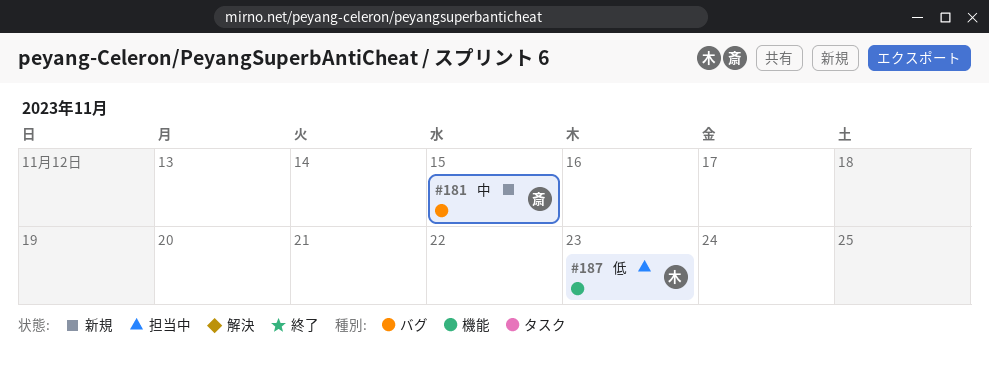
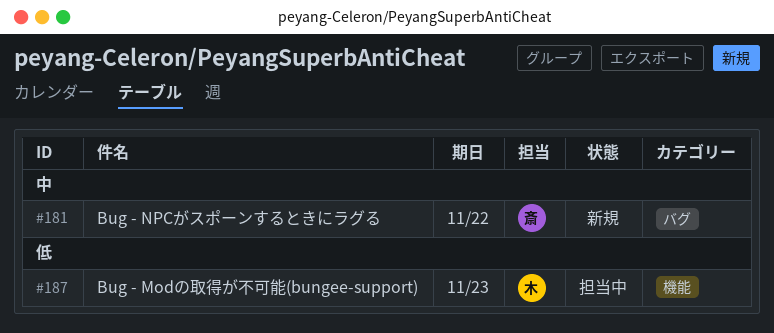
#181, due: Nov 15 -> Nov 22

